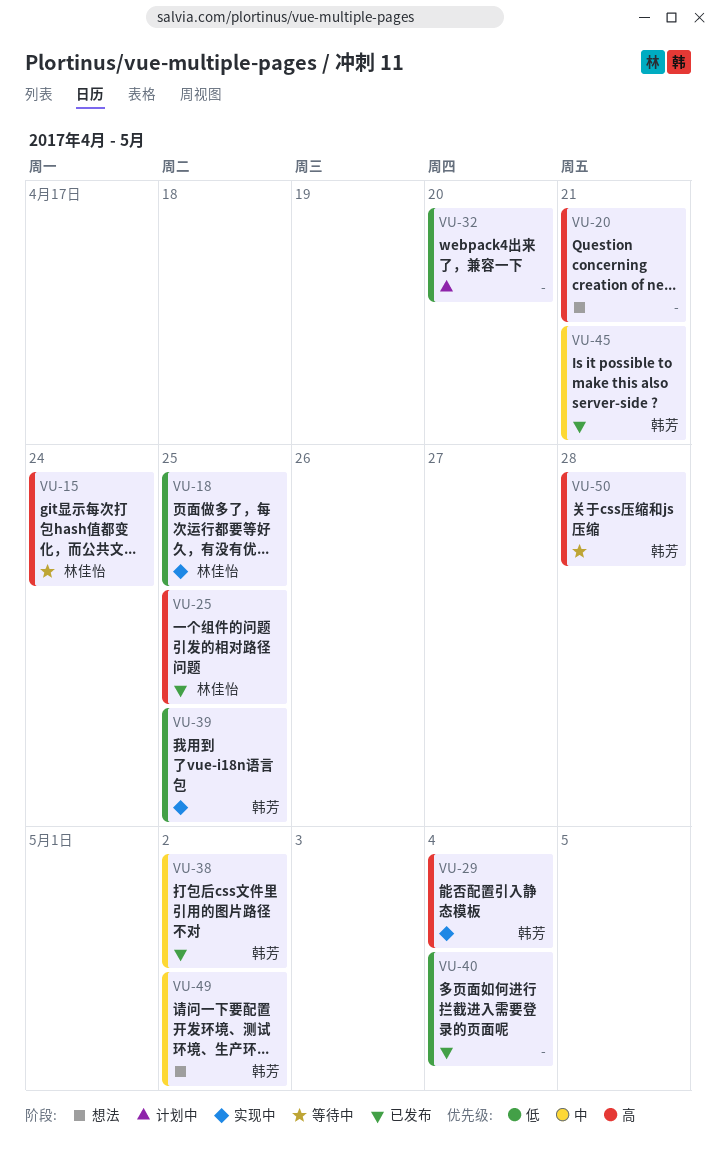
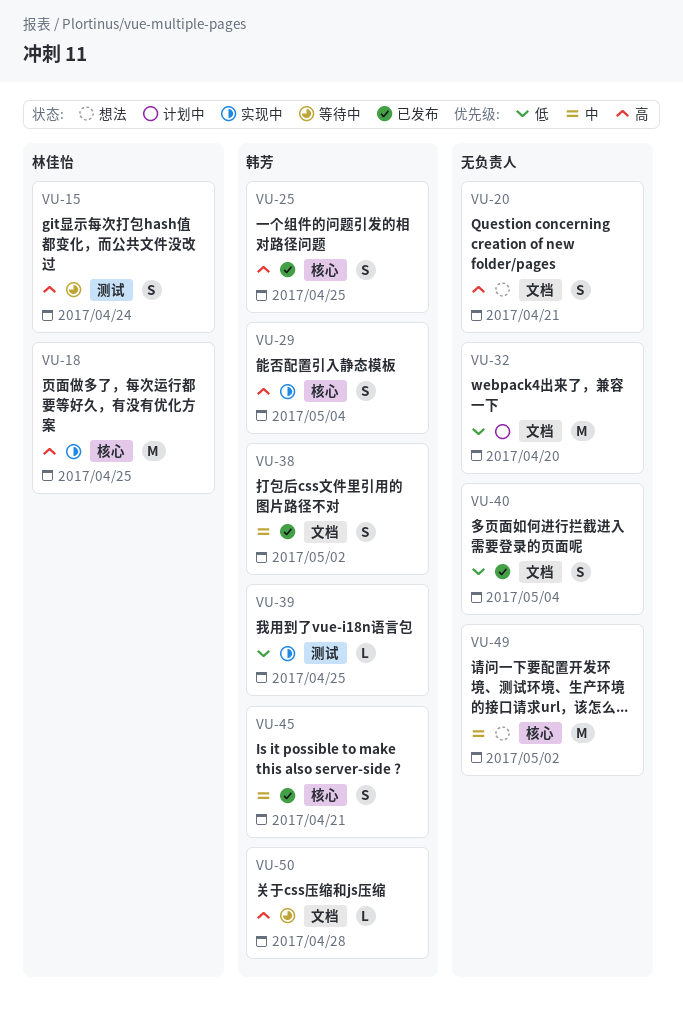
VU-18, priority: 低 -> 高
VU-25, owner: 林佳怡 -> 韩芳
VU-49, owner: 韩芳 -> none

